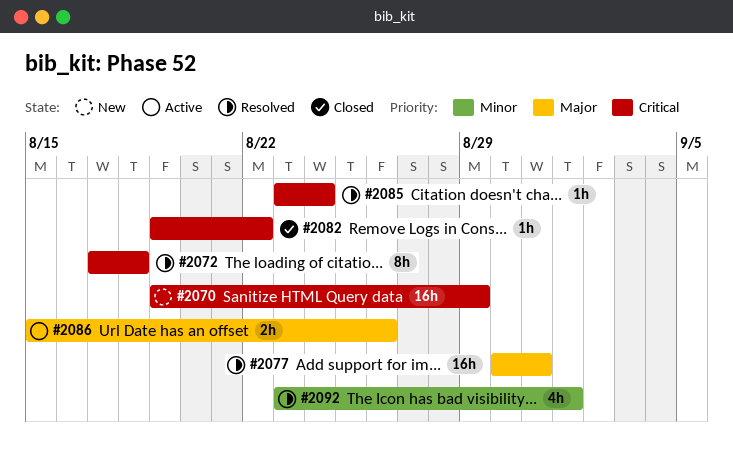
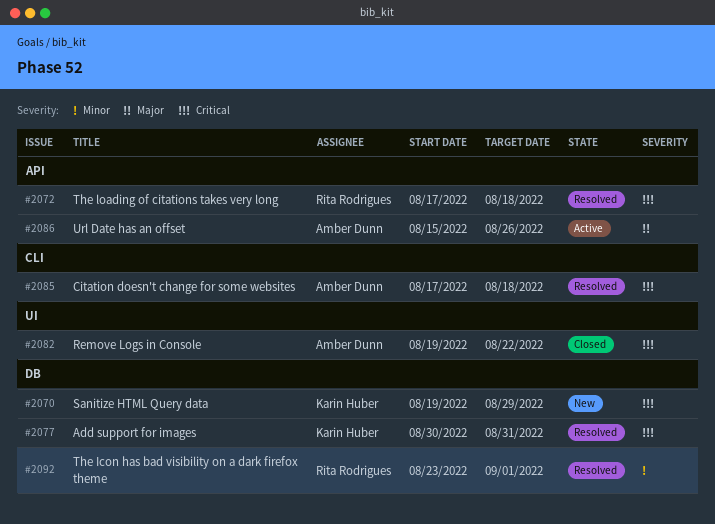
#2077, priority: Major -> Critical
#2085, start: Aug 23 -> Aug 17
#2085, due: Aug 24 -> Aug 18

